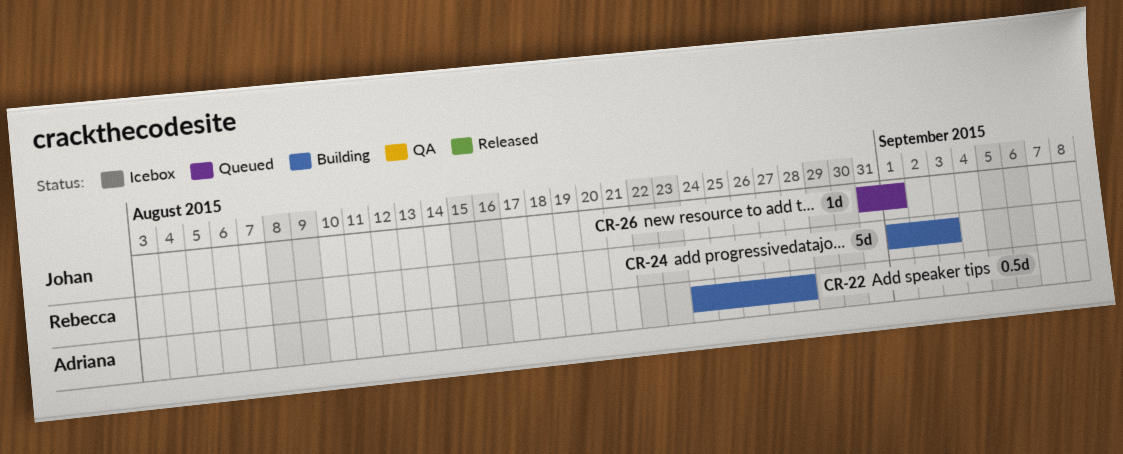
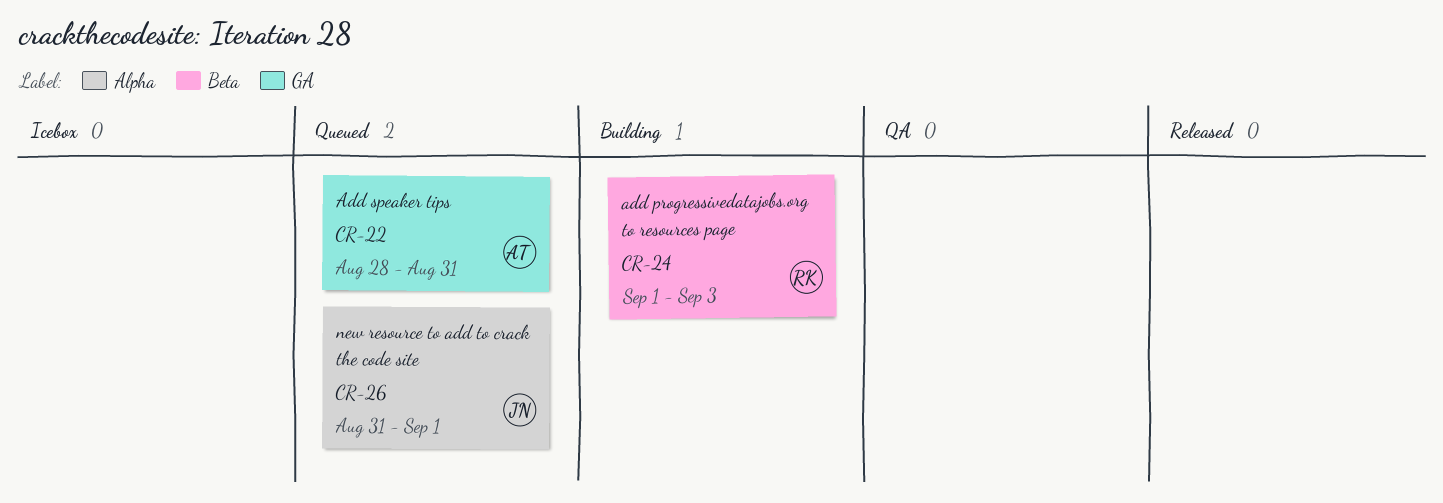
CR-22, status: Building -> Queued
CR-22, start: Aug 24 -> Aug 28
CR-22, due: Aug 28 -> Aug 31

